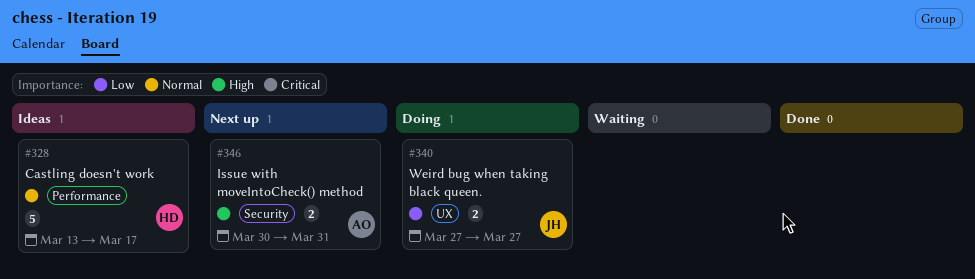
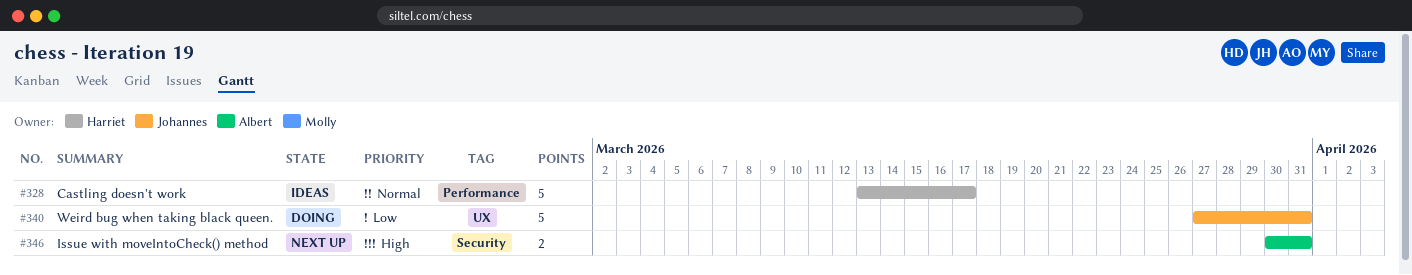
#340, estimate: 2 -> 5
#340, due: Mar 27 -> Mar 31

